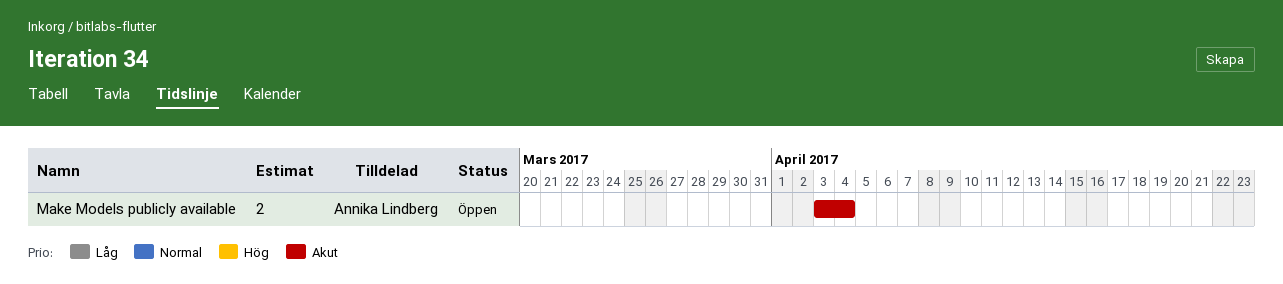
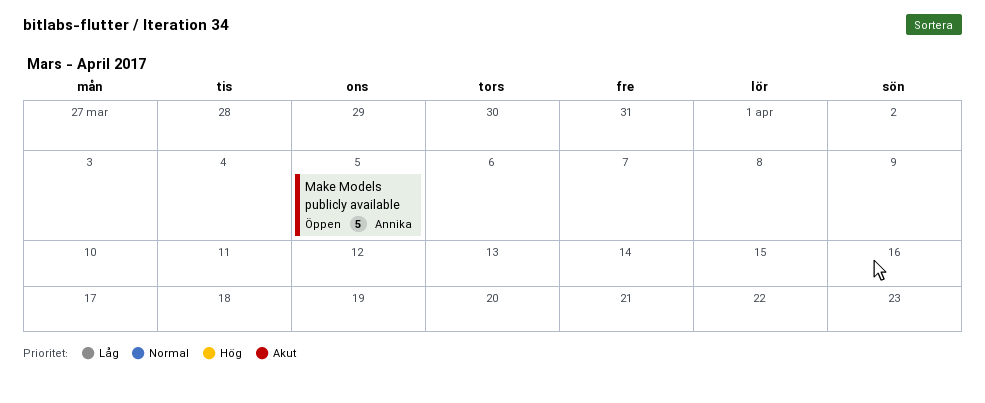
Make Models publicly available, estimate: 2 -> 5
Make Models publicly available, due: Apr 4 -> Apr 5

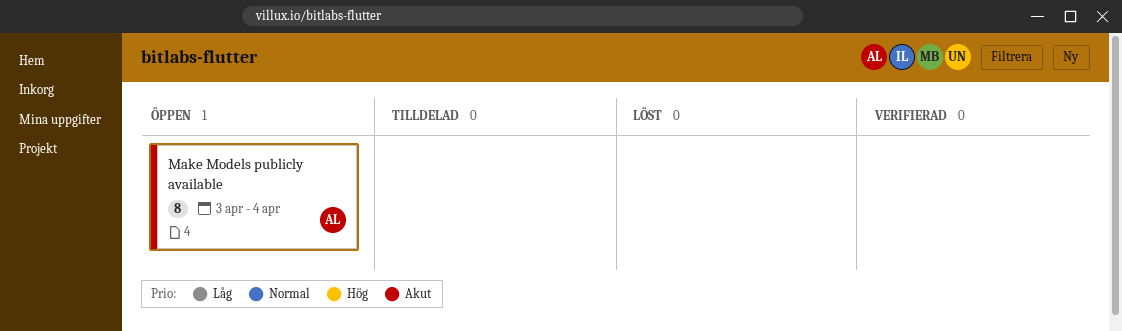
Make Models publicly available, estimate: 5 -> 8
Make Models publicly available, due: Apr 5 -> Apr 4

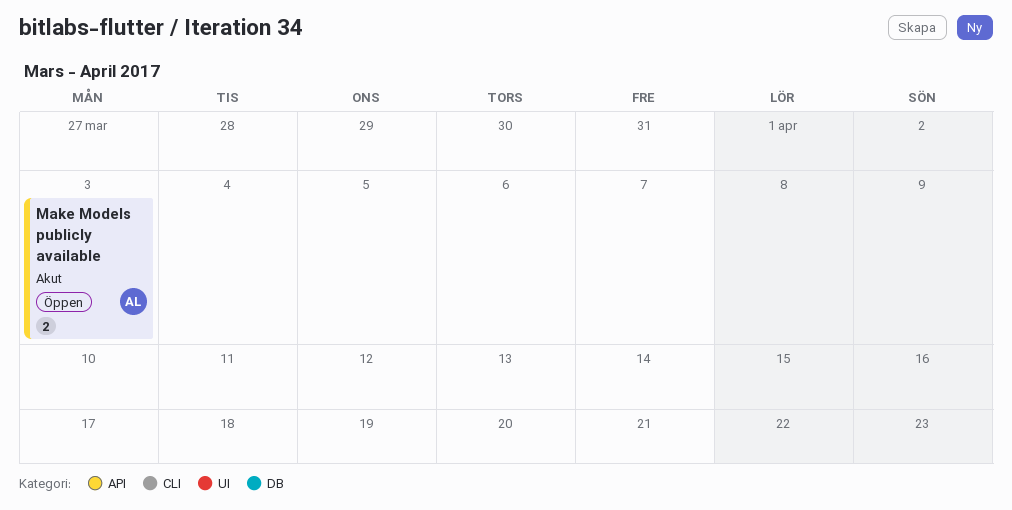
Make Models publicly available, estimate: 8 -> 2
Make Models publicly available, due: Apr 4 -> Apr 3

